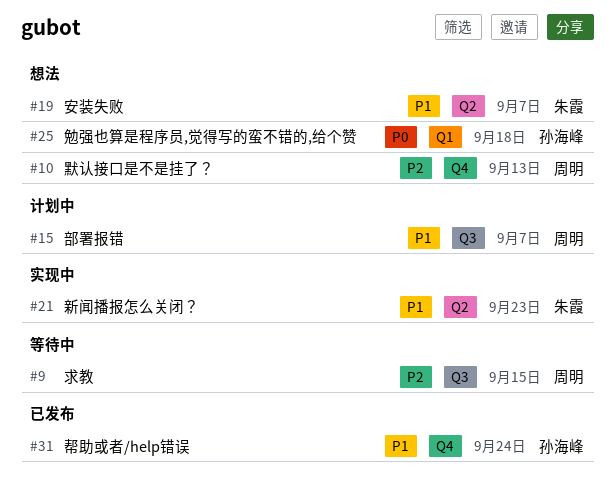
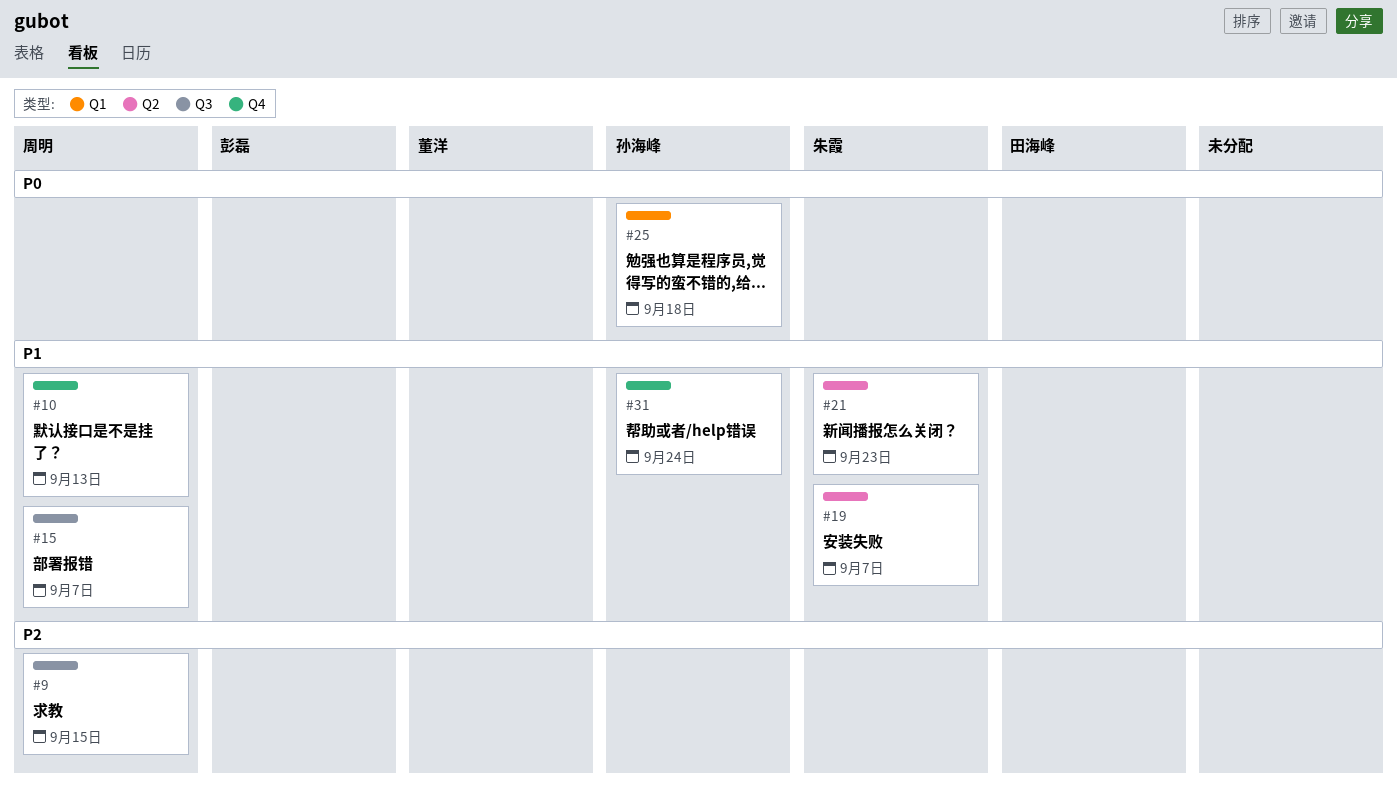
#10, priority: P2 -> P1

